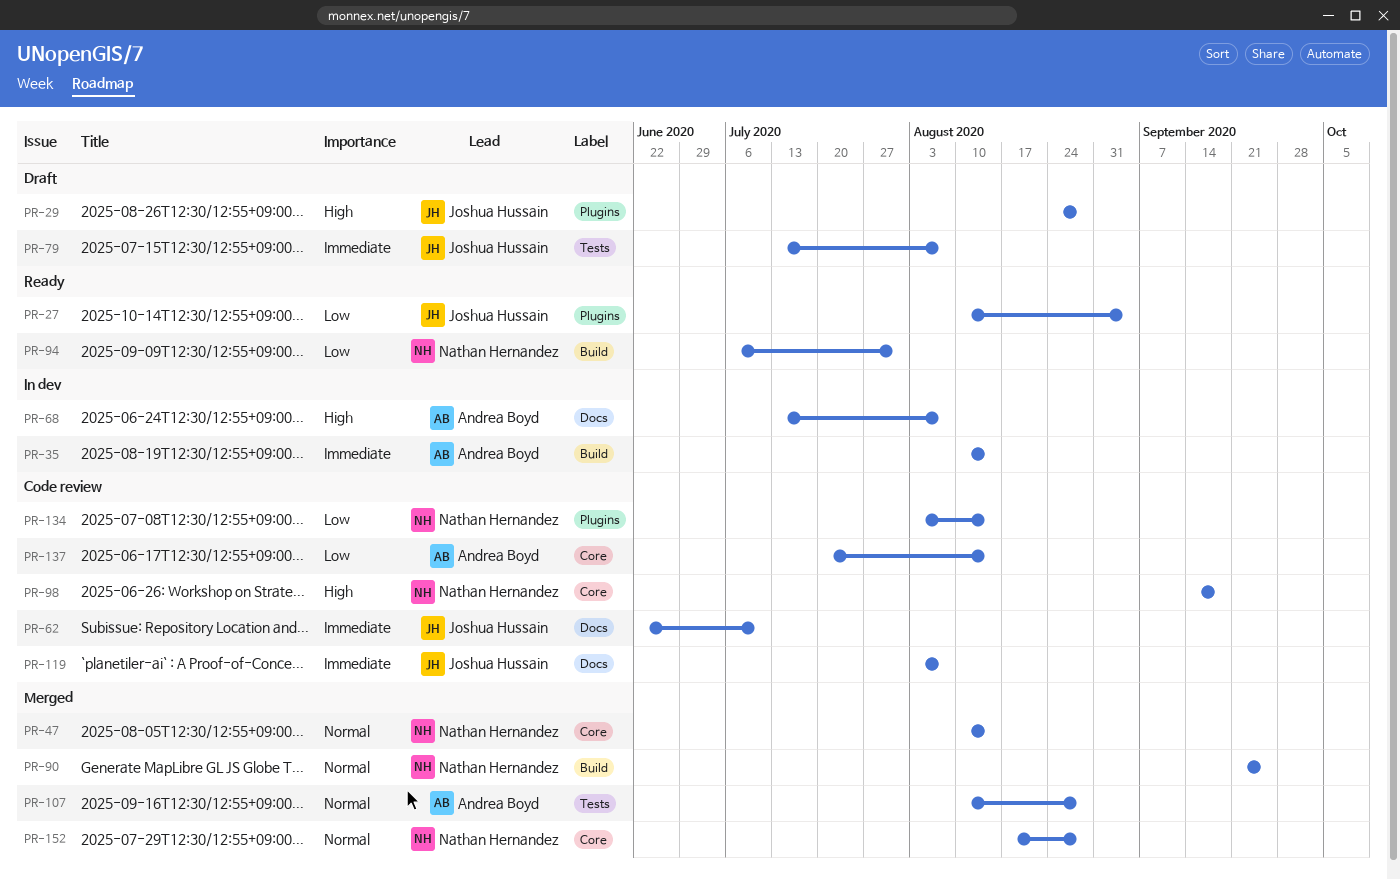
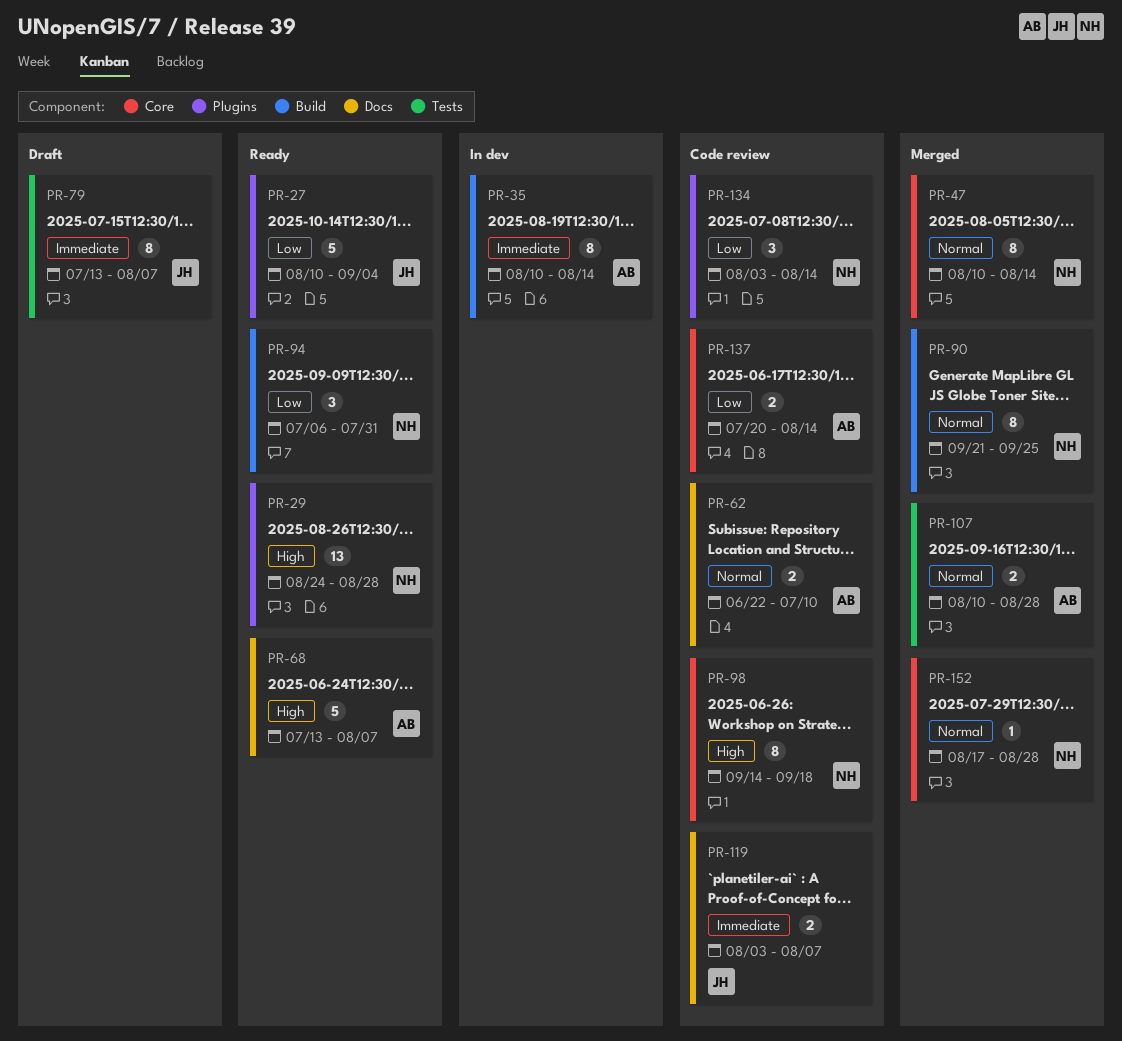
PR-29, status: Draft -> Ready
PR-29, owner: Joshua Hussain -> Nathan Hernandez
PR-62, owner: Joshua Hussain -> Andrea Boyd
PR-62, priority: Immediate -> Normal
PR-68, status: In dev -> Ready

